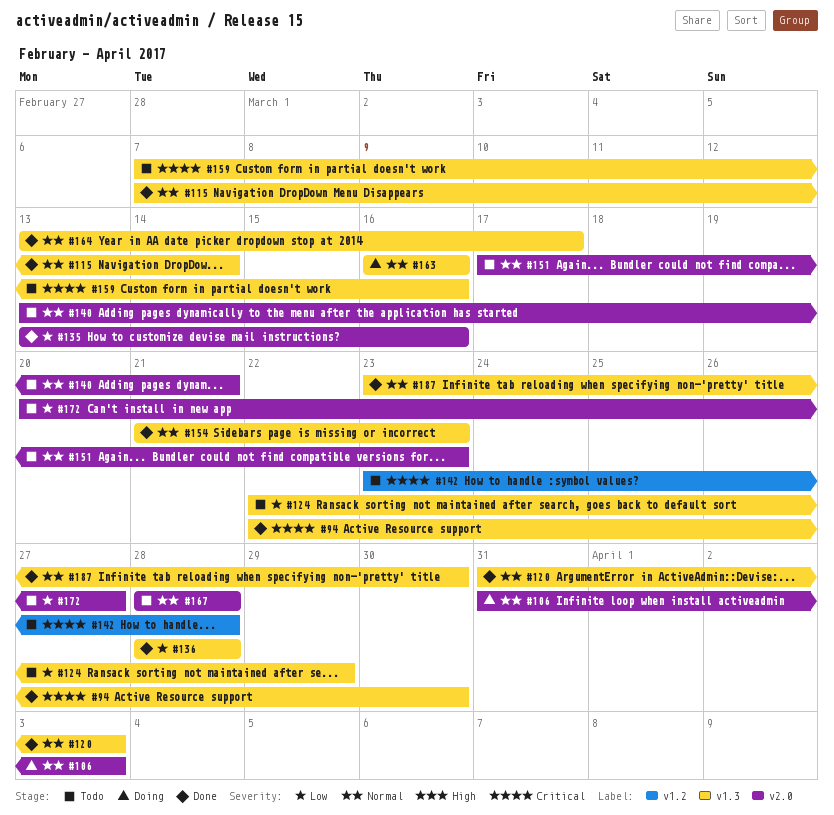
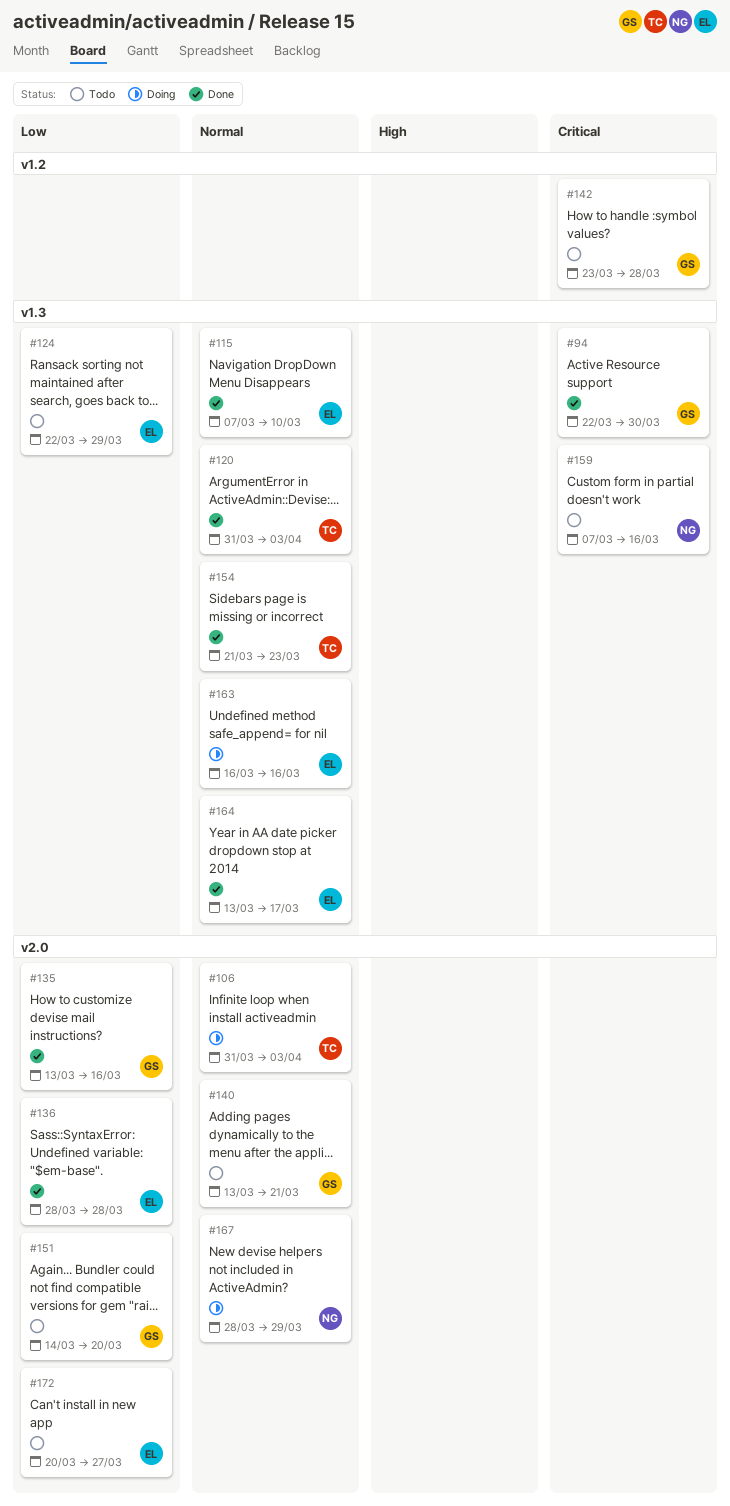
#115, due: Mar 14 -> Mar 10
#136, label: v1.3 -> v2.0
#151, priority: Normal -> Low
#151, start: Mar 17 -> Mar 14
#151, due: Mar 23 -> Mar 20
#167, status: Todo -> Doing
#167, due: Mar 28 -> Mar 29
#187: present -> none

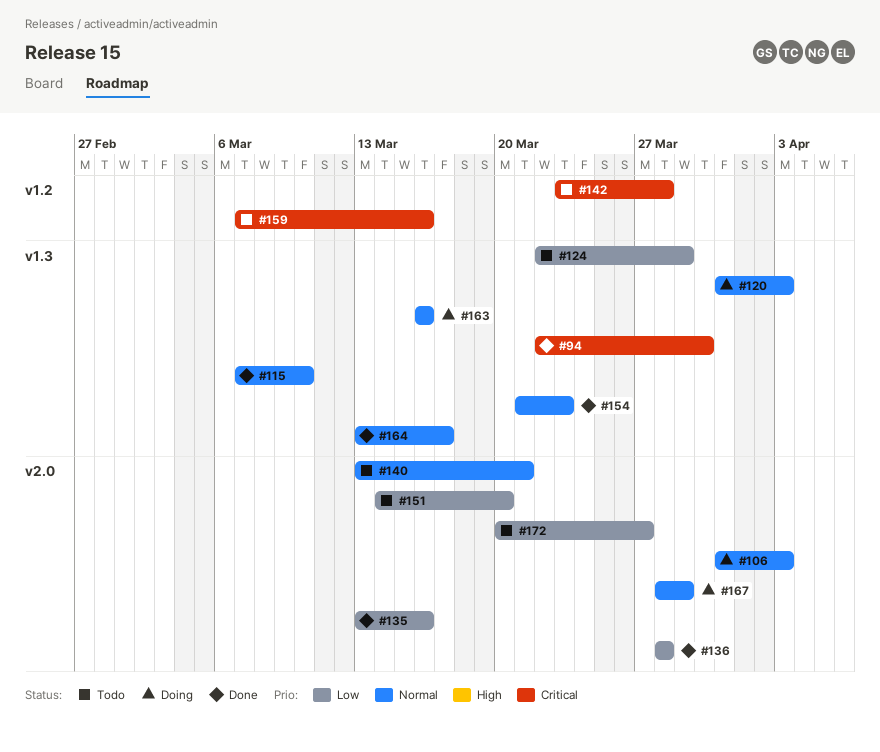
#120, status: Done -> Doing
#159, label: v1.3 -> v1.2

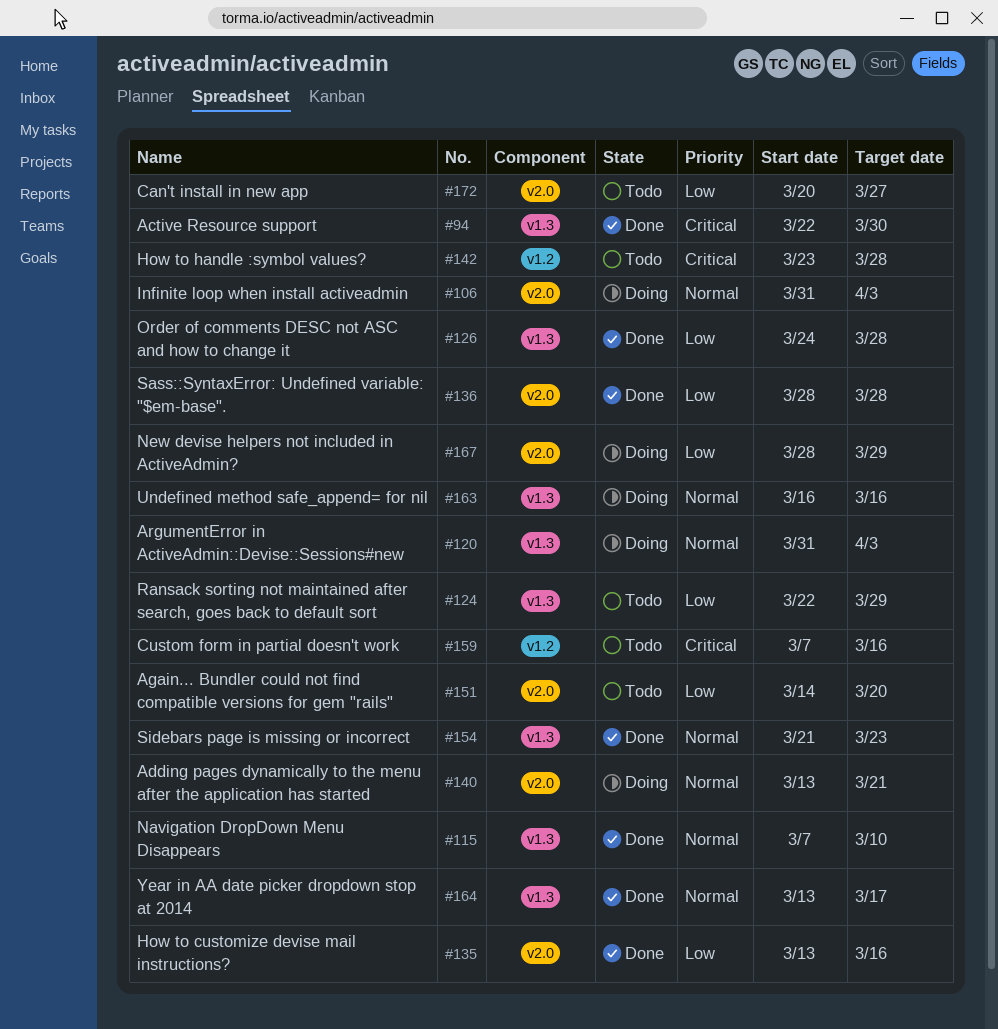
#126: none -> present
#140, status: Todo -> Doing
#167, priority: Normal -> Low

